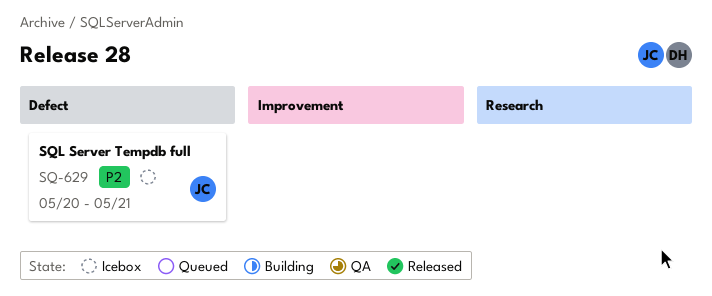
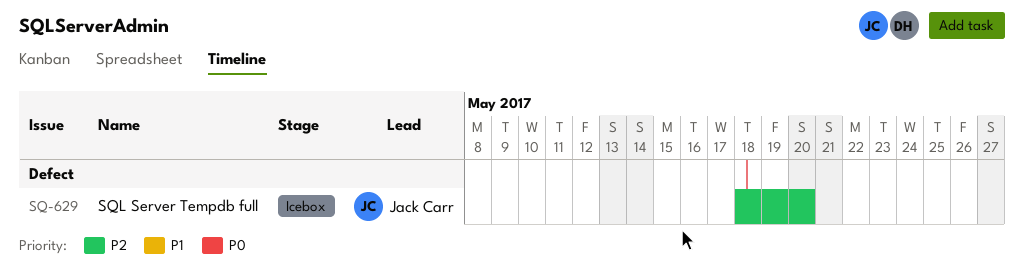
SQ-629, start: May 20 -> May 18
SQ-629, due: May 21 -> May 20

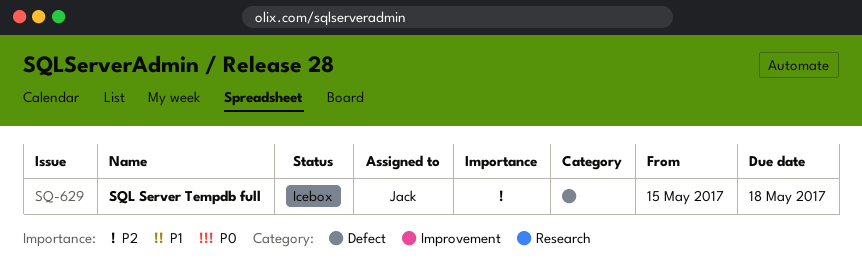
SQ-629, start: May 18 -> May 15
SQ-629, due: May 20 -> May 18

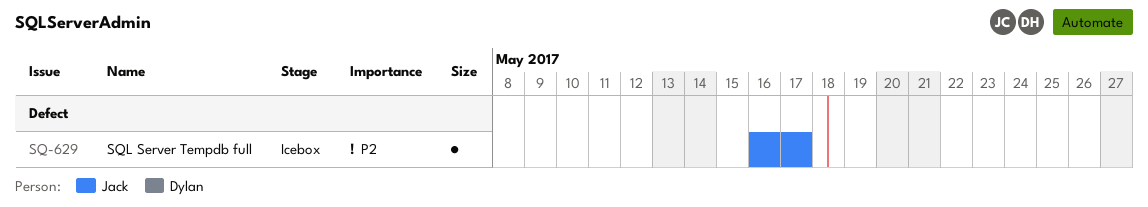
SQ-629, start: May 15 -> May 16
SQ-629, due: May 18 -> May 17

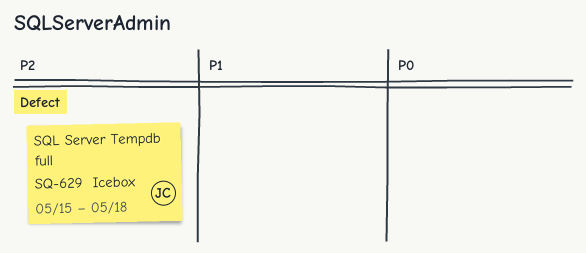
SQ-629, start: May 16 -> May 15
SQ-629, due: May 17 -> May 18

